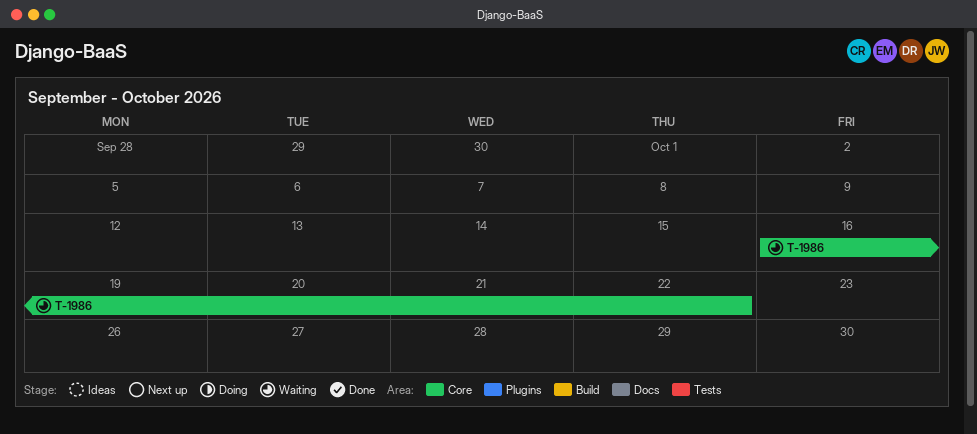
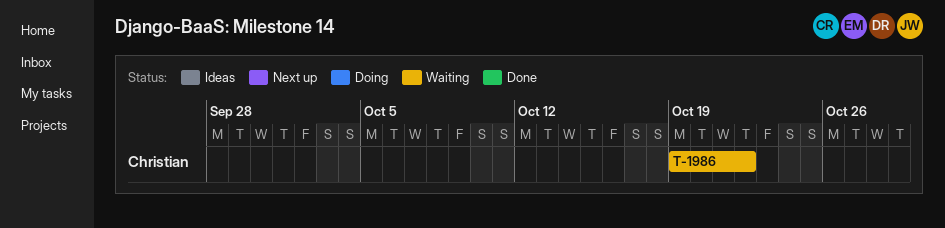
T-1986, start: Oct 16 -> Oct 19

